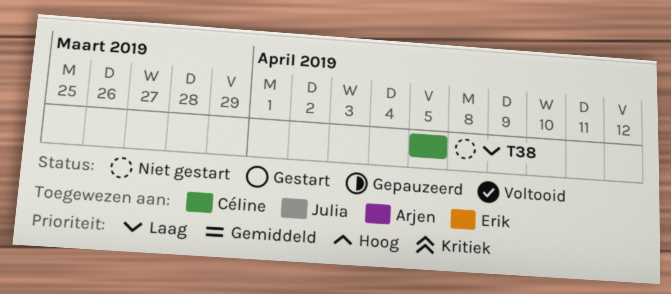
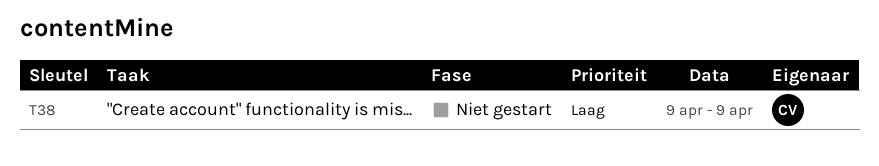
T38, start: Apr 5 -> Apr 9
T38, due: Apr 5 -> Apr 9

